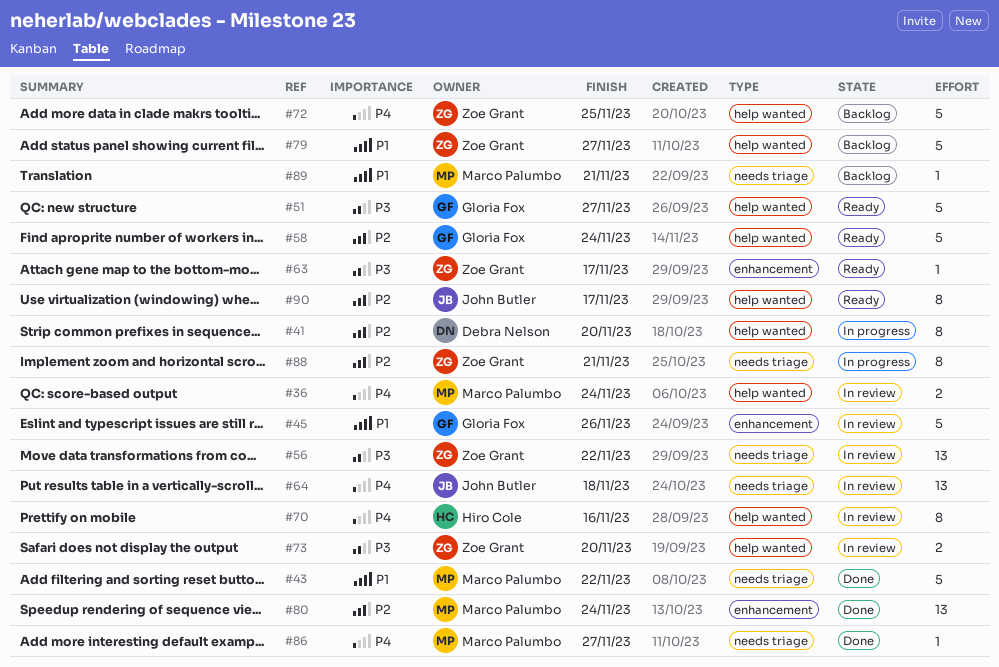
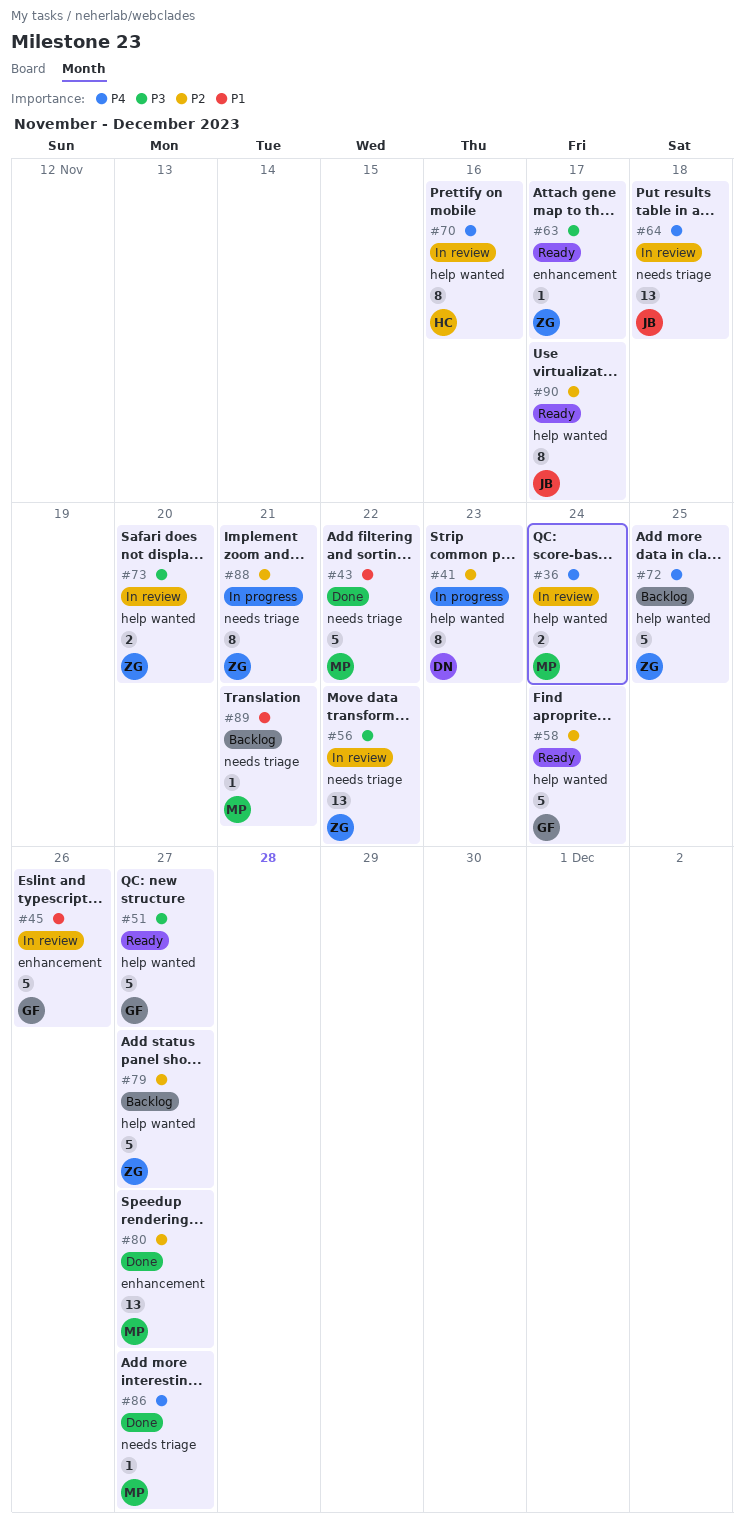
#41, due: Nov 20 -> Nov 23
#79, priority: P1 -> P2
#80, due: Nov 24 -> Nov 27

